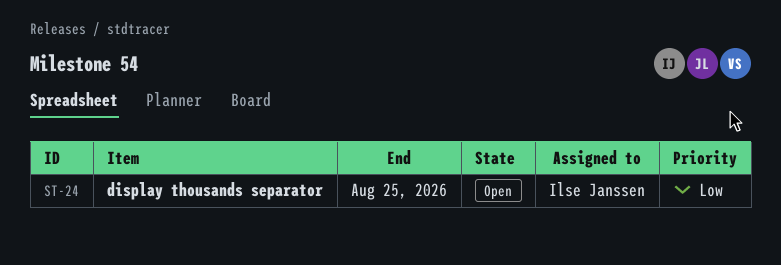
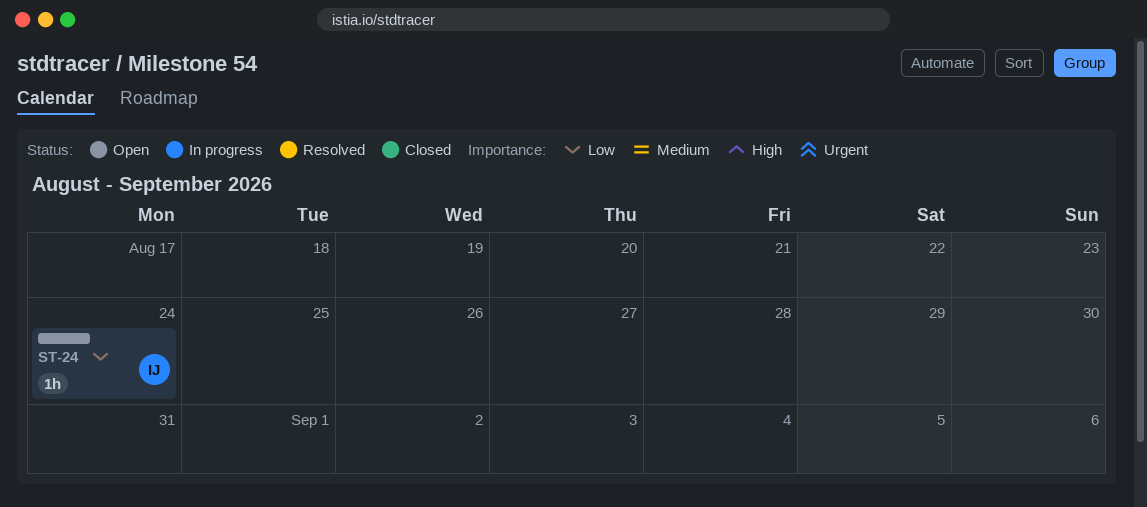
ST-24, due: Aug 25 -> Aug 24

